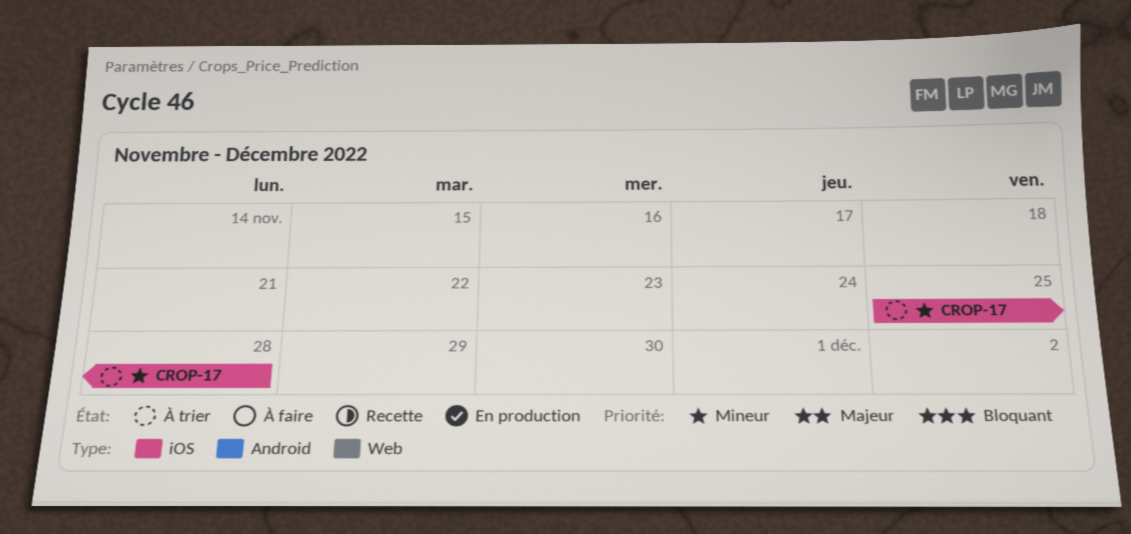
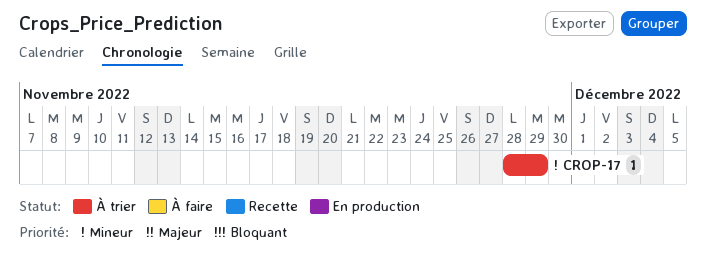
CROP-17, start: Nov 25 -> Nov 28
CROP-17, due: Nov 28 -> Nov 29

